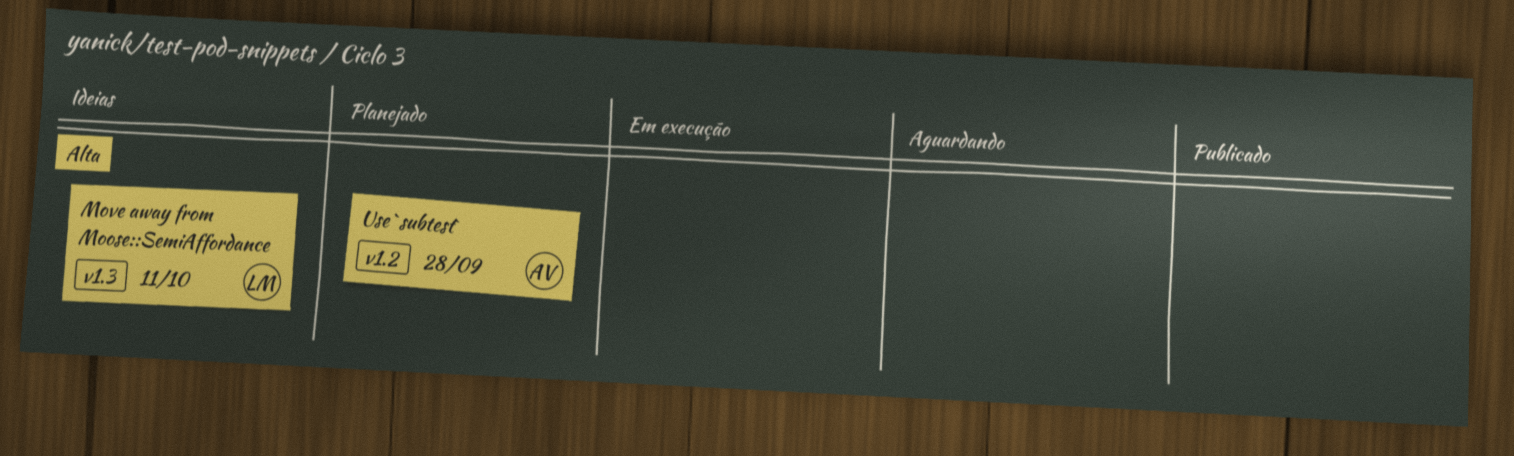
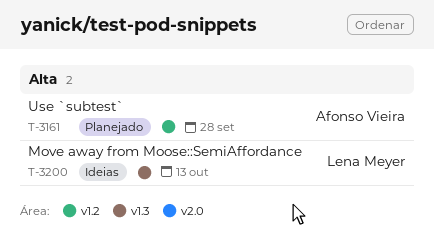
Move away from Moose::SemiAffordance, due: Oct 11 -> Oct 13

